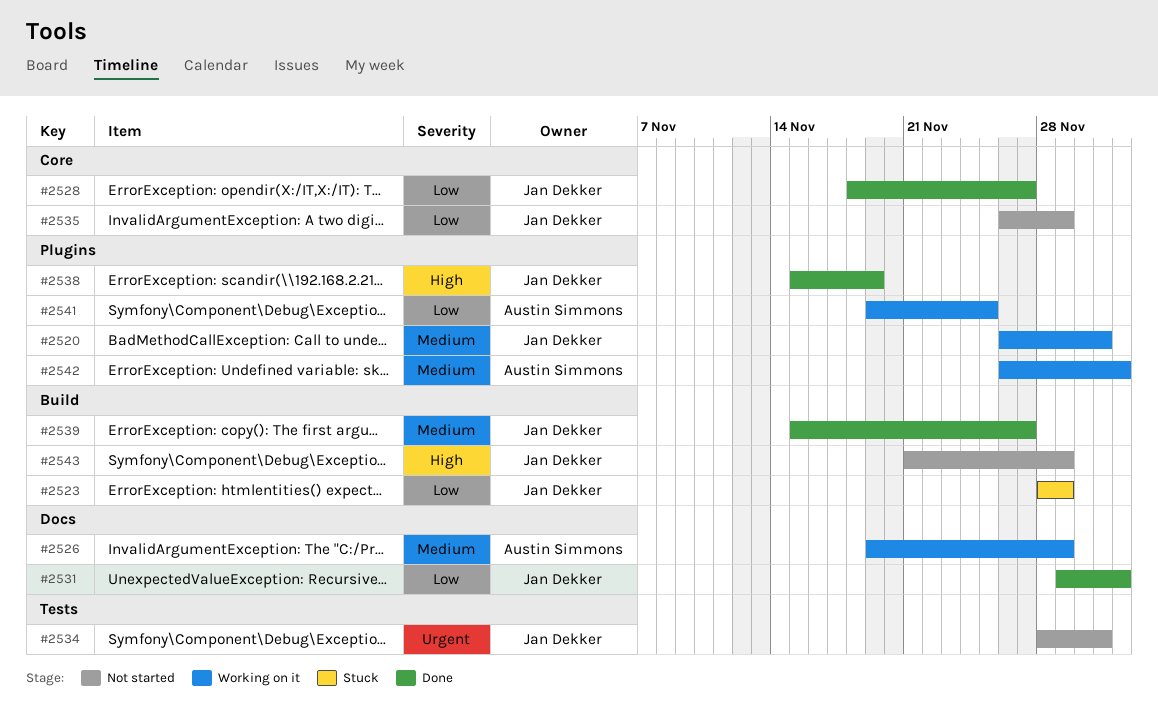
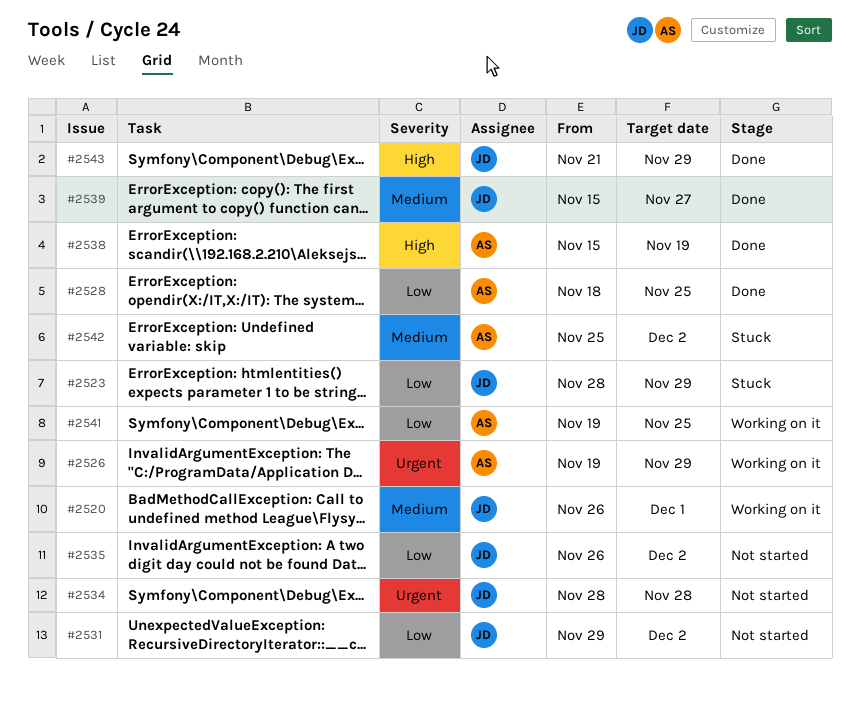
#2526, priority: Medium -> Urgent
#2528, owner: Jan Dekker -> Austin Simmons
#2528, due: Nov 27 -> Nov 25
#2531, status: Done -> Not started
#2534, due: Dec 1 -> Nov 28
#2535, due: Nov 29 -> Dec 2
#2538, owner: Jan Dekker -> Austin Simmons
#2542, status: Working on it -> Stuck
#2542, start: Nov 26 -> Nov 25
#2543, status: Not started -> Done

